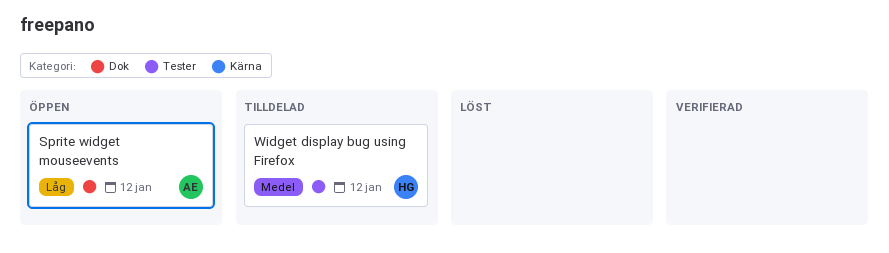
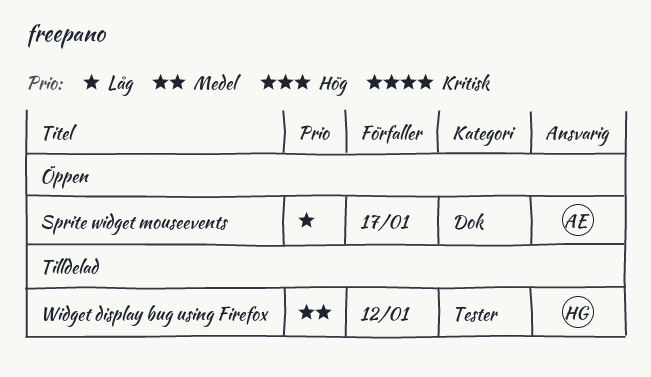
Sprite widget mouseevents, due: Jan 12 -> Jan 17

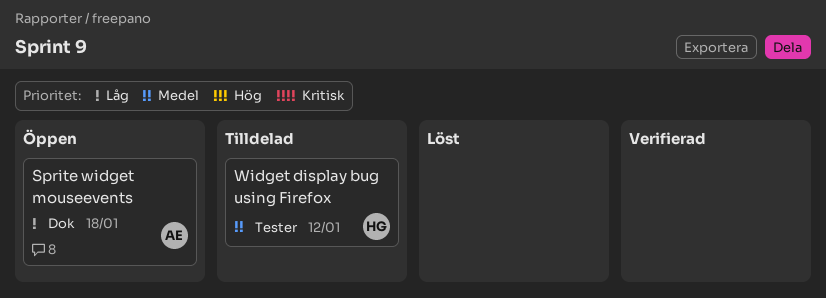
Sprite widget mouseevents, due: Jan 17 -> Jan 18

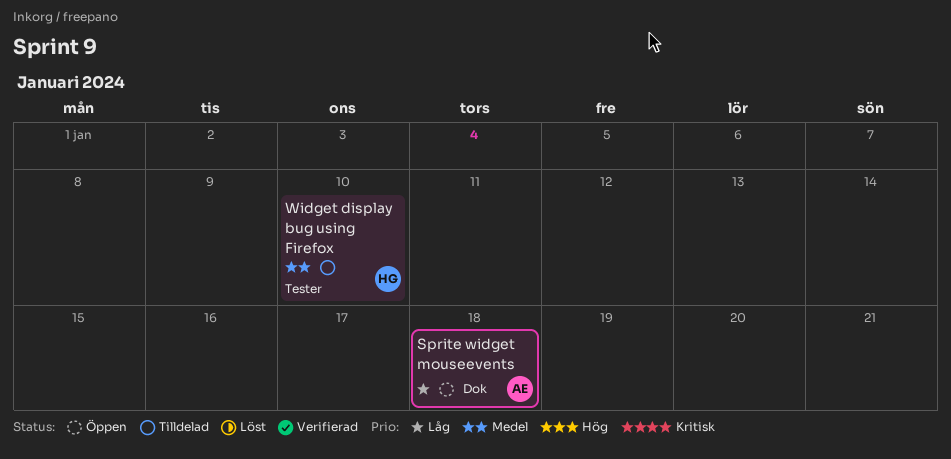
Widget display bug using Firefox, due: Jan 12 -> Jan 10

